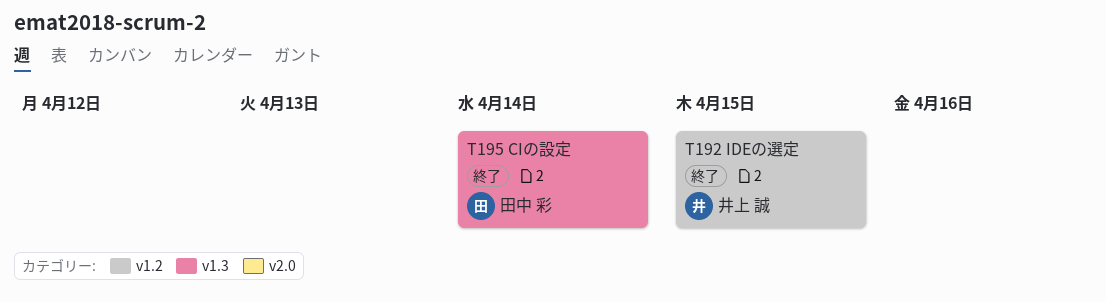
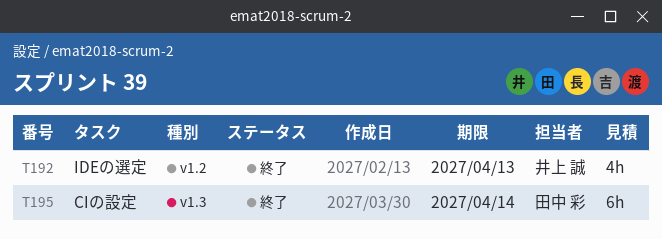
T192, due: Apr 15 -> Apr 13

